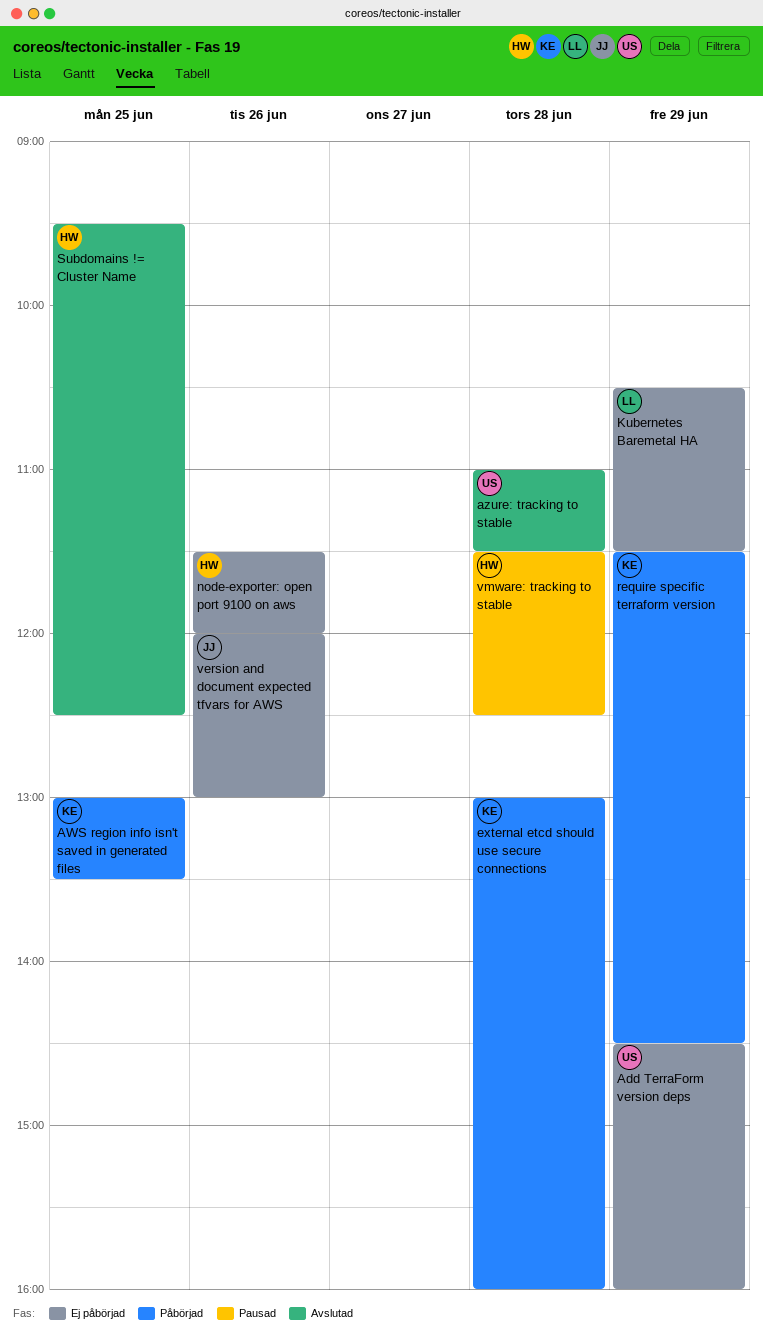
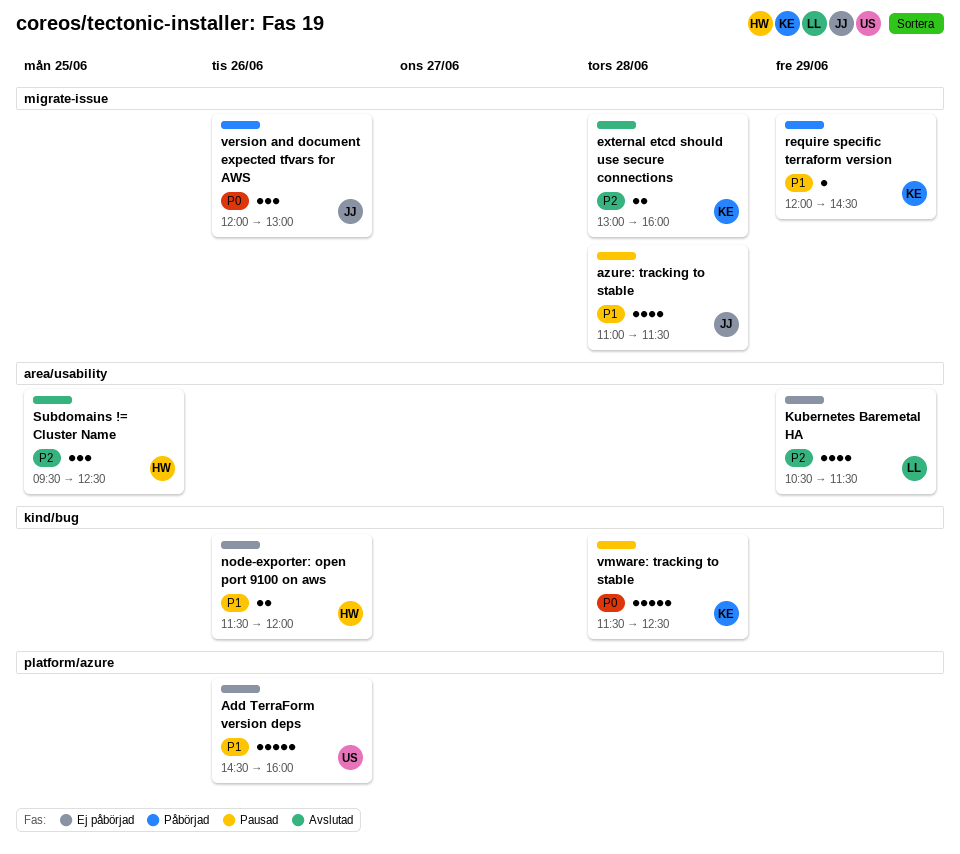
Add TerraForm version deps, day: Jun 29 -> Jun 26
AWS region info isn't saved in generated files: present -> none
azure: tracking to stable, status: Avslutad -> Pausad
azure: tracking to stable, owner: US -> JJ
external etcd should use secure connections, status: Påbörjad -> Avslutad
require specific terraform version, begins: 11:30 -> 12:00
version and document expected tfvars for AWS, status: Ej påbörjad -> Påbörjad
vmware: tracking to stable, owner: HW -> KE

